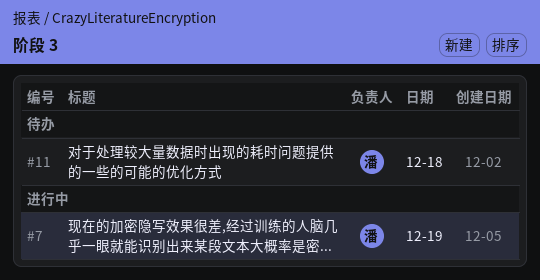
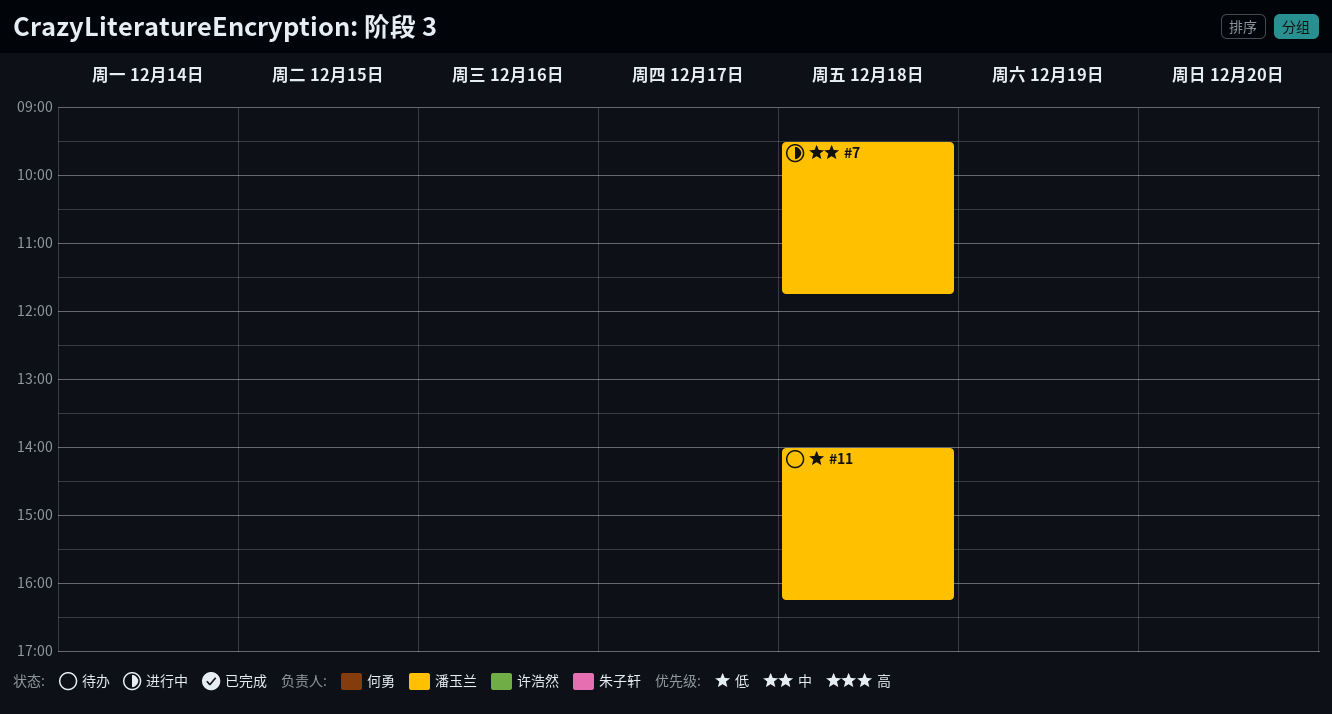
#7, day: Dec 19 -> Dec 18

